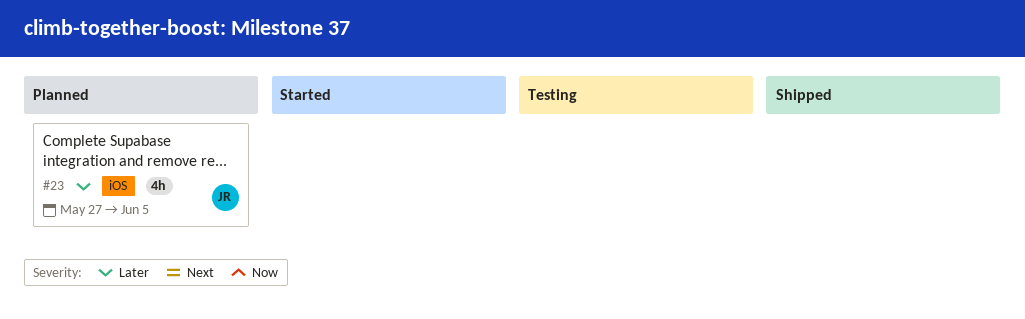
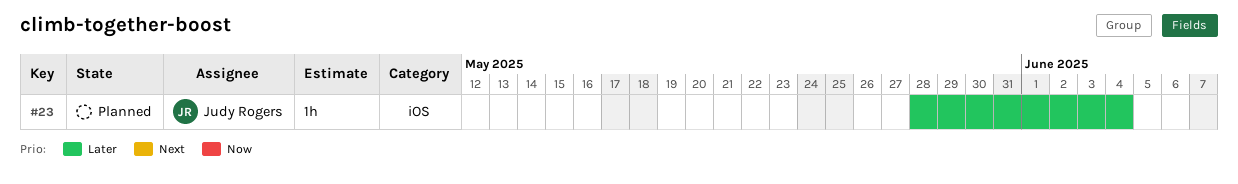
#23, estimate: 4h -> 1h
#23, start: May 27 -> May 28
#23, due: Jun 5 -> Jun 4

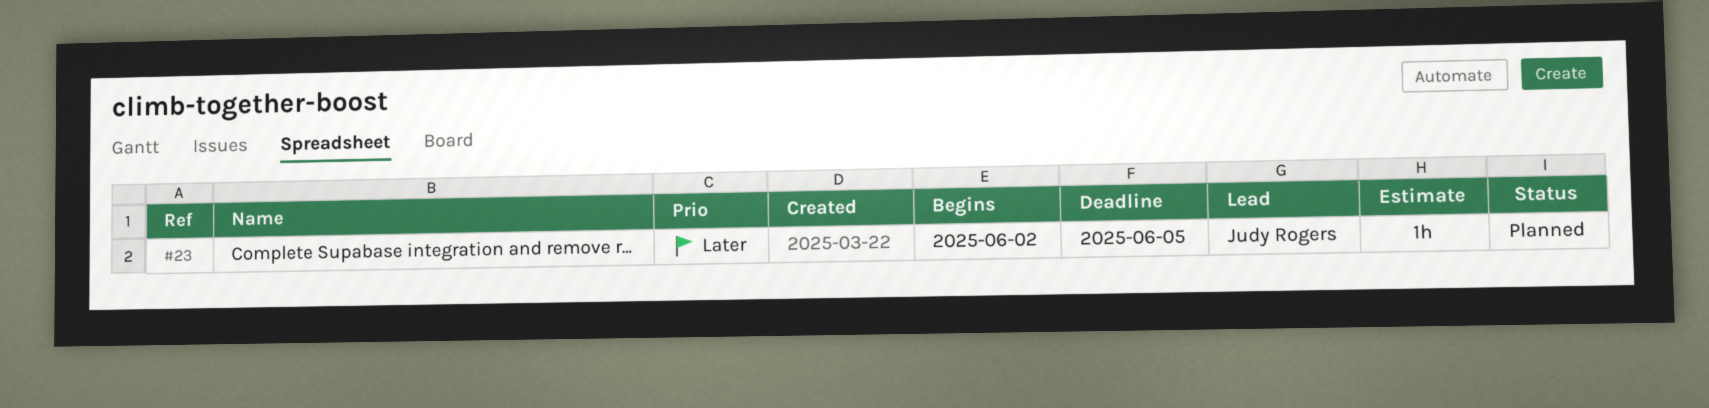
#23, start: May 28 -> Jun 2
#23, due: Jun 4 -> Jun 5

